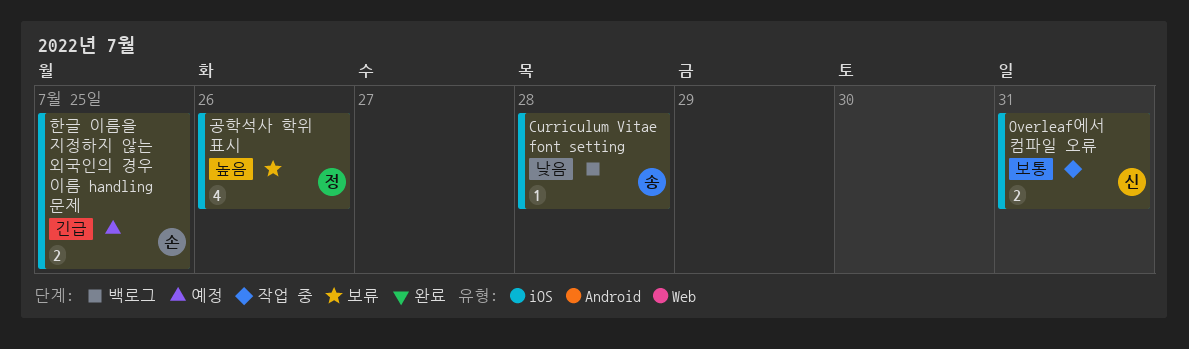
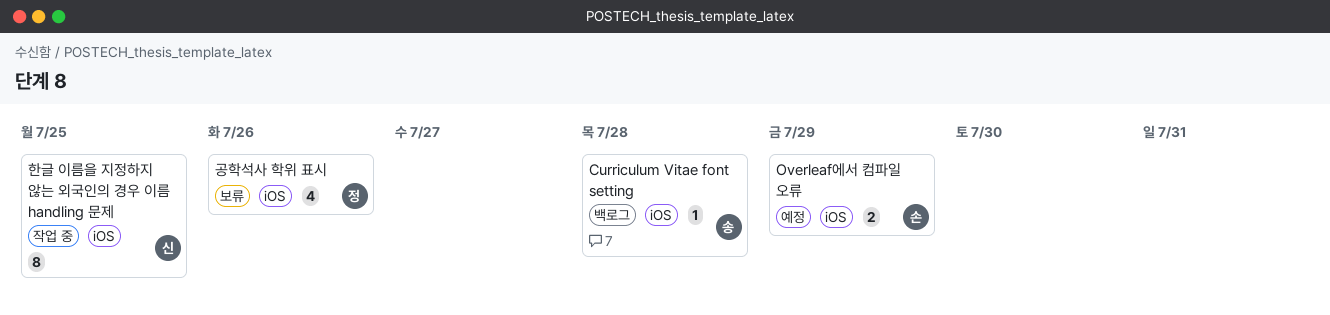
Overleaf에서 컴파일 오류, status: 작업 중 -> 예정
Overleaf에서 컴파일 오류, owner: 신 -> 손
Overleaf에서 컴파일 오류, due: Jul 31 -> Jul 29
한글 이름을 지정하지 않는 외국인의 경우 이름 handling 문제, status: 예정 -> 작업 중
한글 이름을 지정하지 않는 외국인의 경우 이름 handling 문제, owner: 손 -> 신
한글 이름을 지정하지 않는 외국인의 경우 이름 handling 문제, estimate: 2 -> 8

